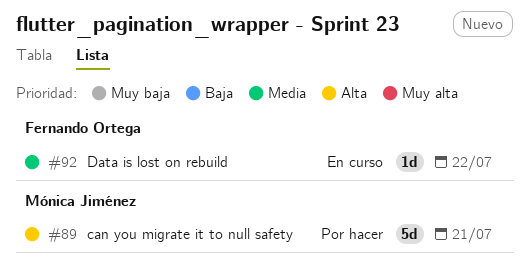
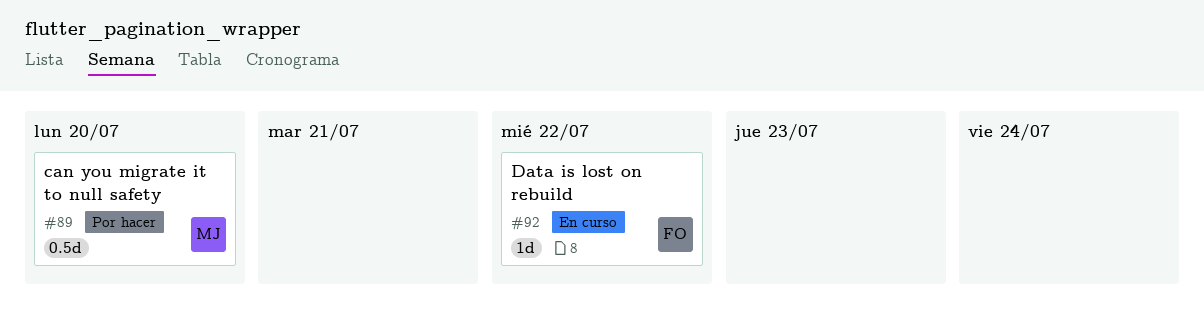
#89, estimate: 5d -> 0.5d
#89, due: Jul 21 -> Jul 20

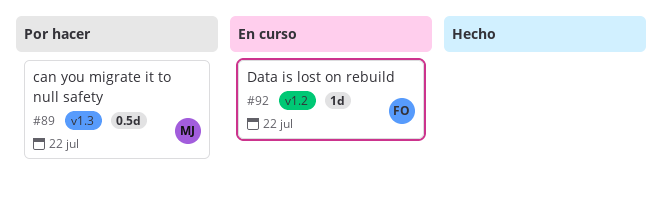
#89, due: Jul 20 -> Jul 22

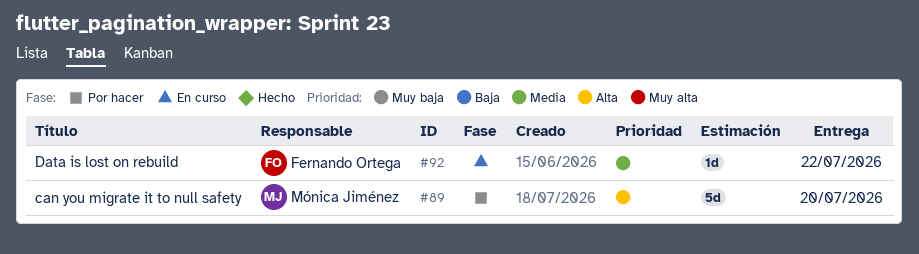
#89, estimate: 0.5d -> 5d
#89, due: Jul 22 -> Jul 20

